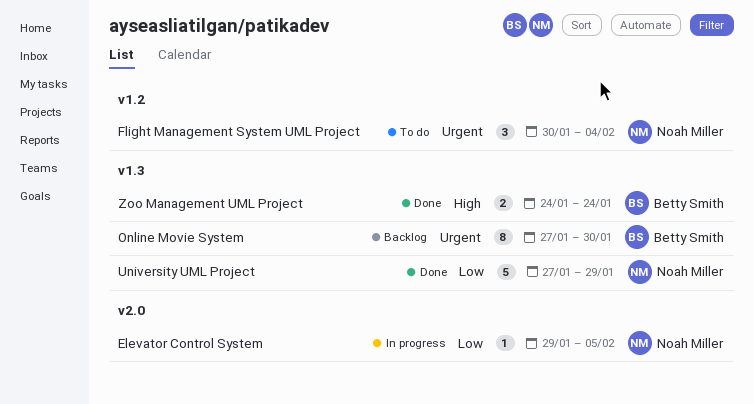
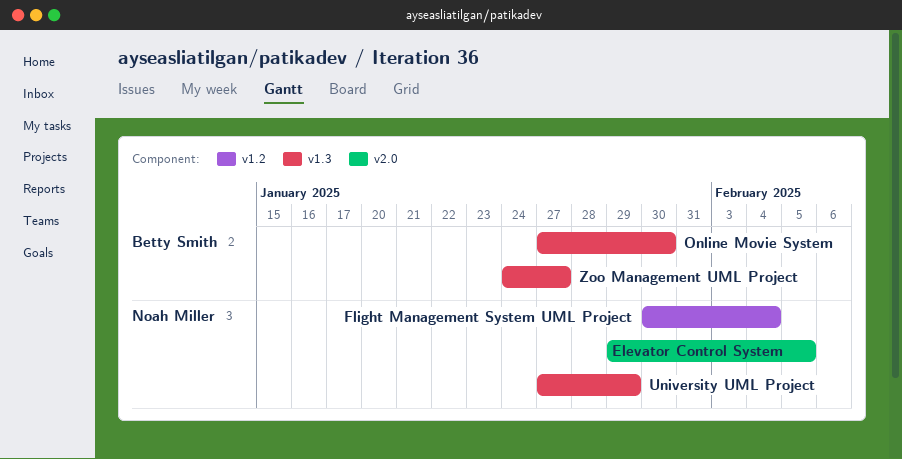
Zoo Management UML Project, due: Jan 24 -> Jan 27

